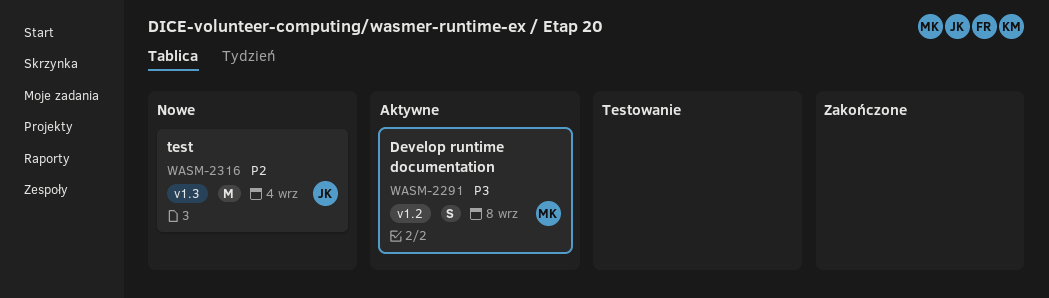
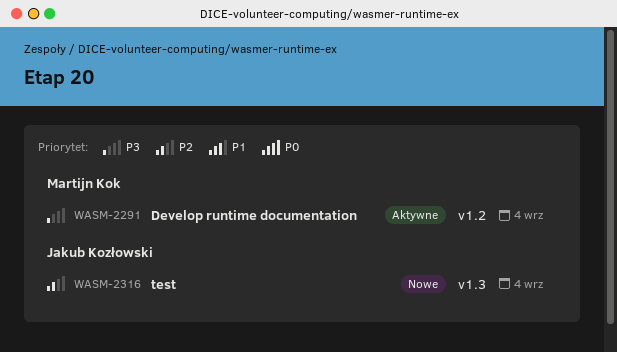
WASM-2291, due: Sep 8 -> Sep 4

